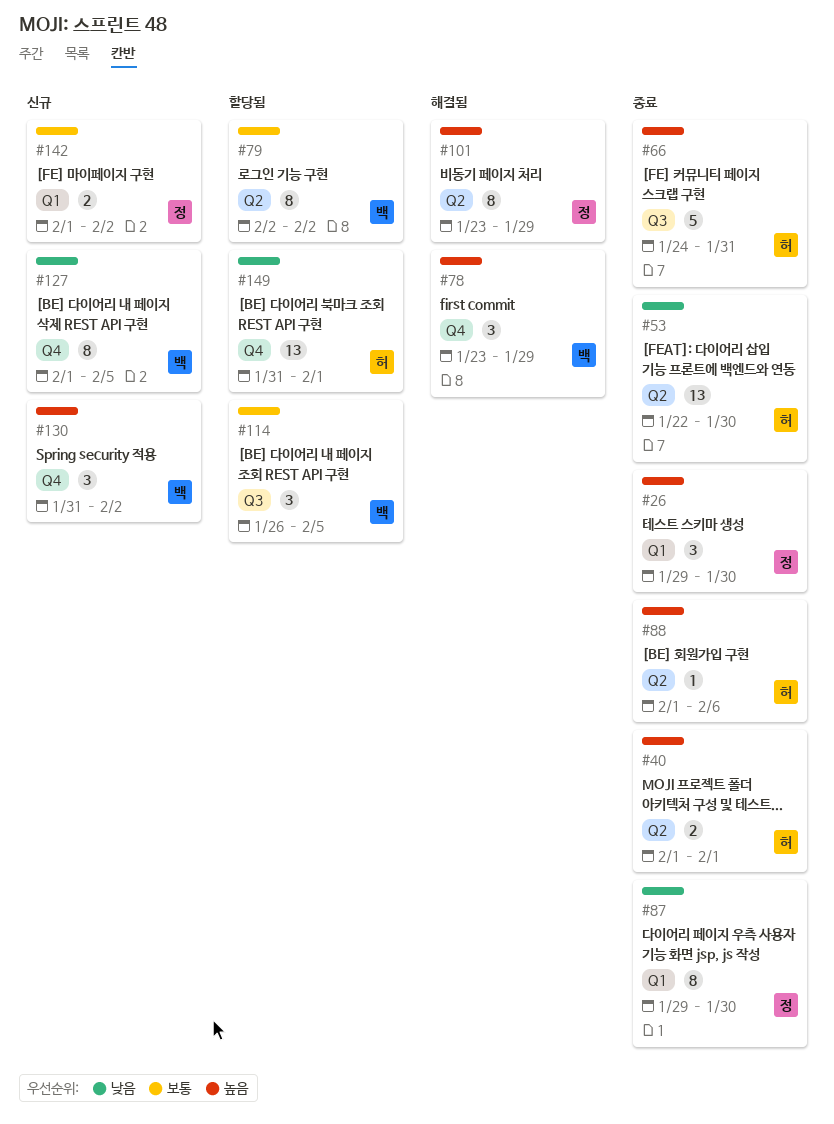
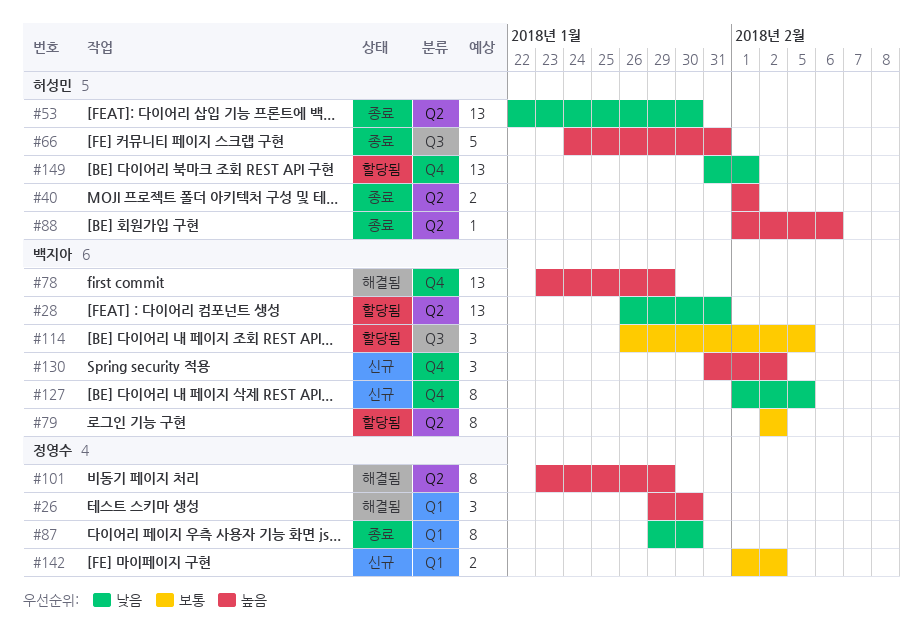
#26, status: 종료 -> 해결됨
#28: none -> present
#78, estimate: 3 -> 13

